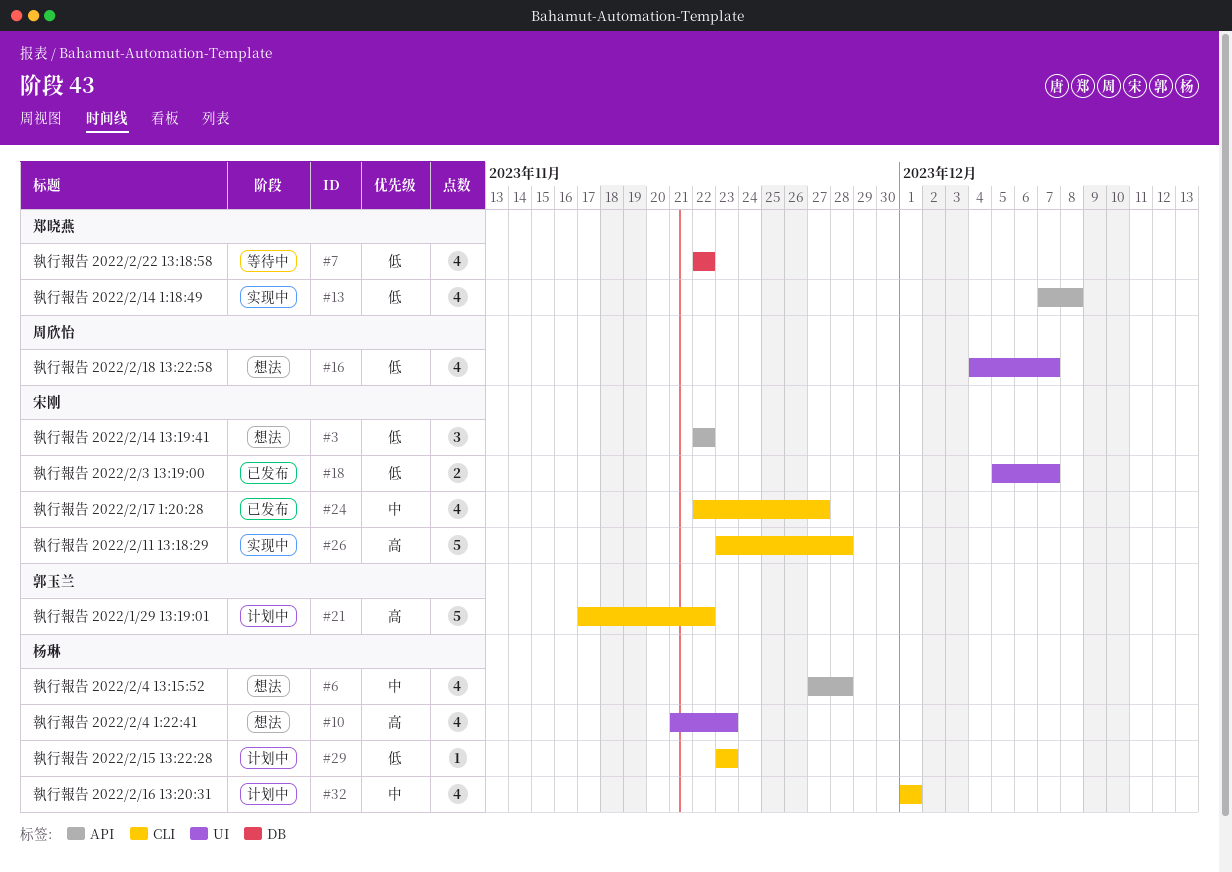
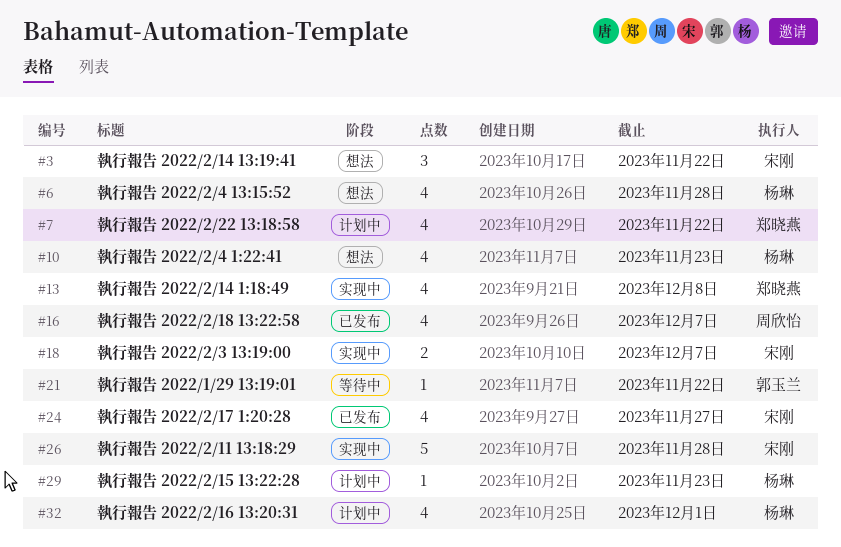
#7, status: 等待中 -> 计划中
#16, status: 想法 -> 已发布
#18, status: 已发布 -> 实现中
#21, status: 计划中 -> 等待中
#21, estimate: 5 -> 1

